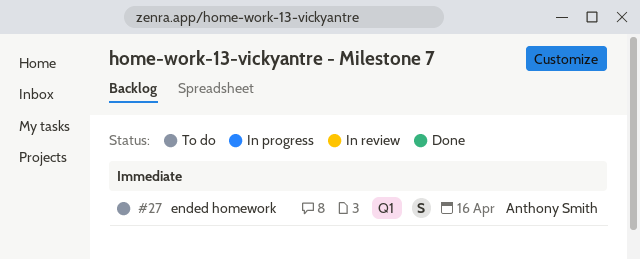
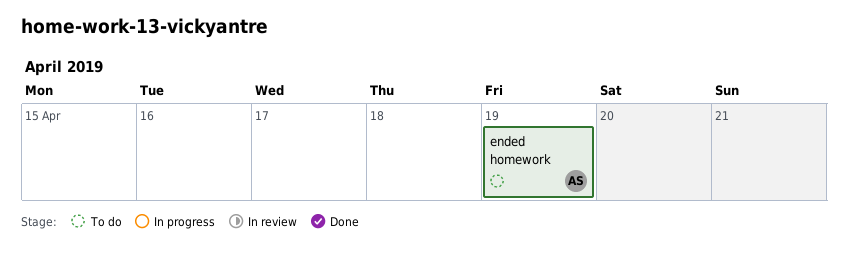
ended homework, due: Apr 16 -> Apr 19

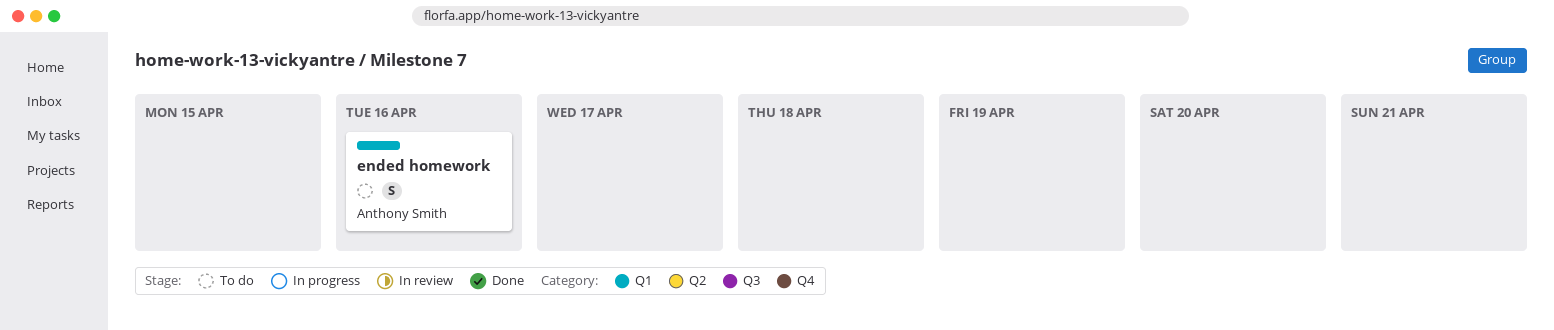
ended homework, due: Apr 19 -> Apr 16

